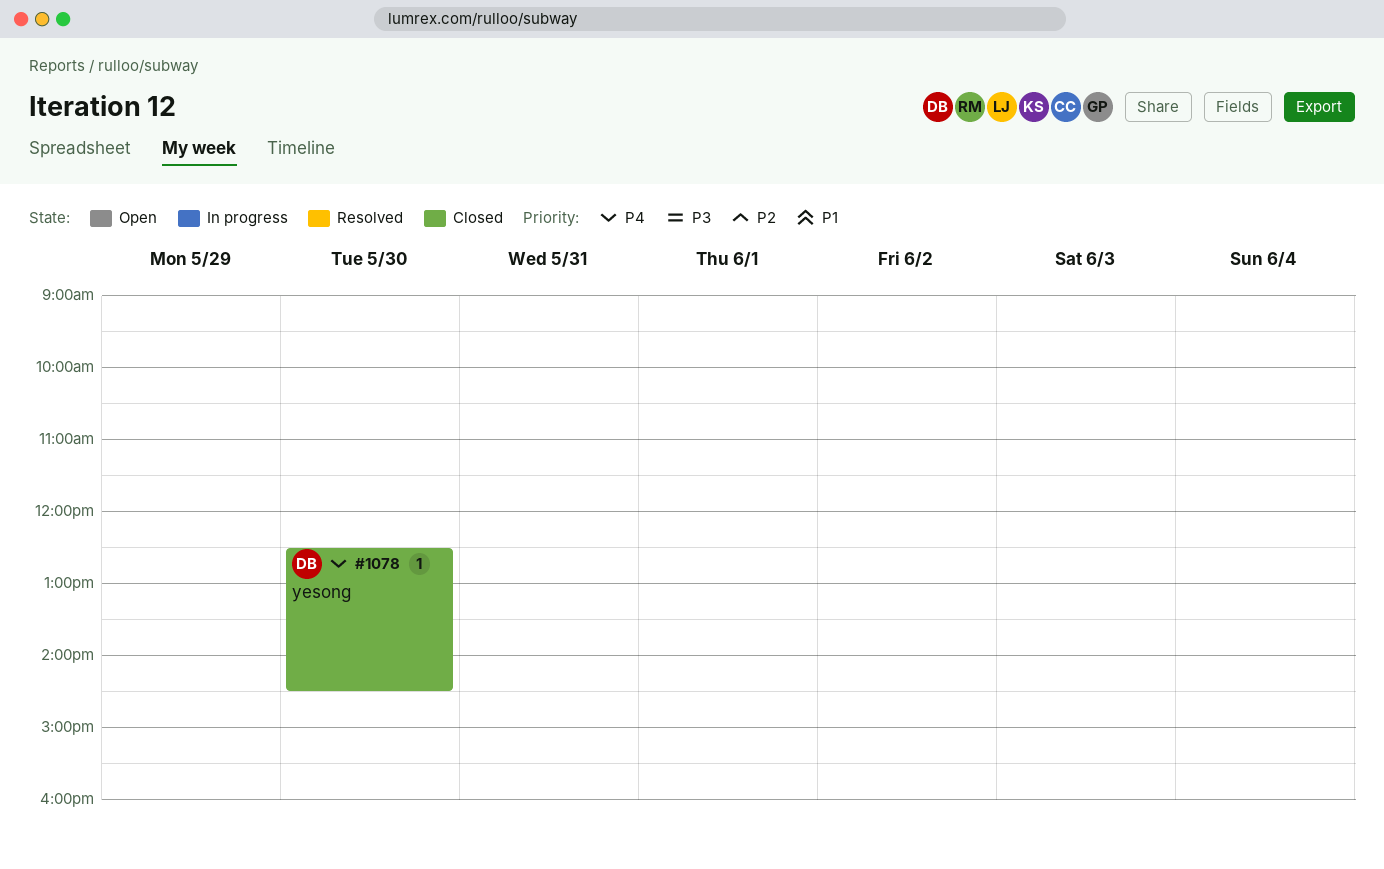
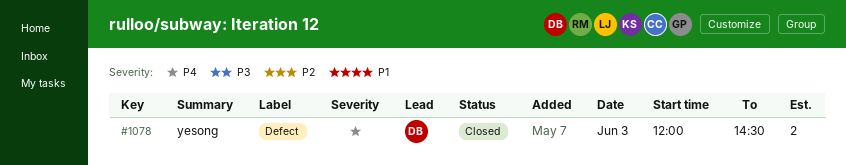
#1078, estimate: 1 -> 2
#1078, day: May 30 -> Jun 3
#1078, begins: 12:30 -> 12:00

